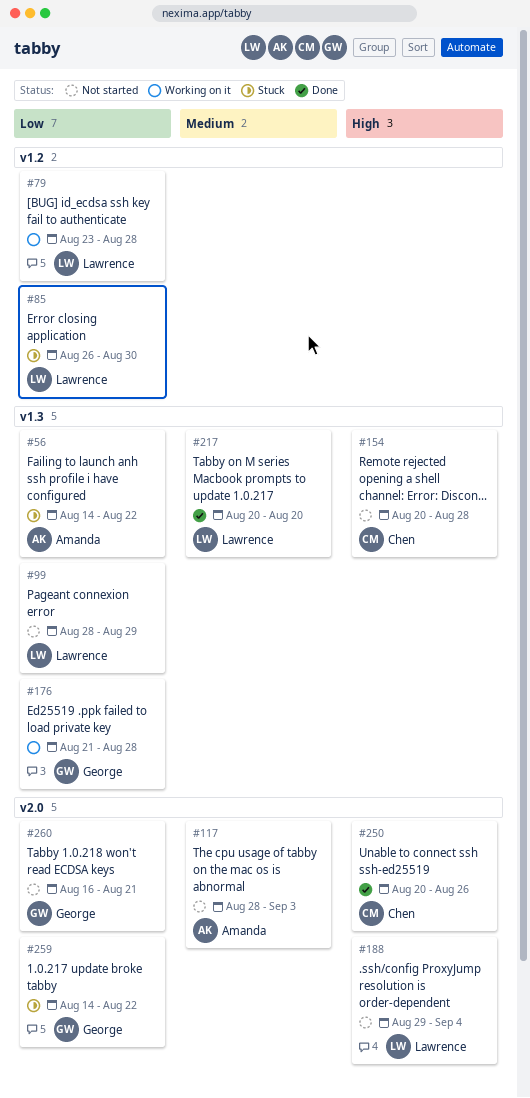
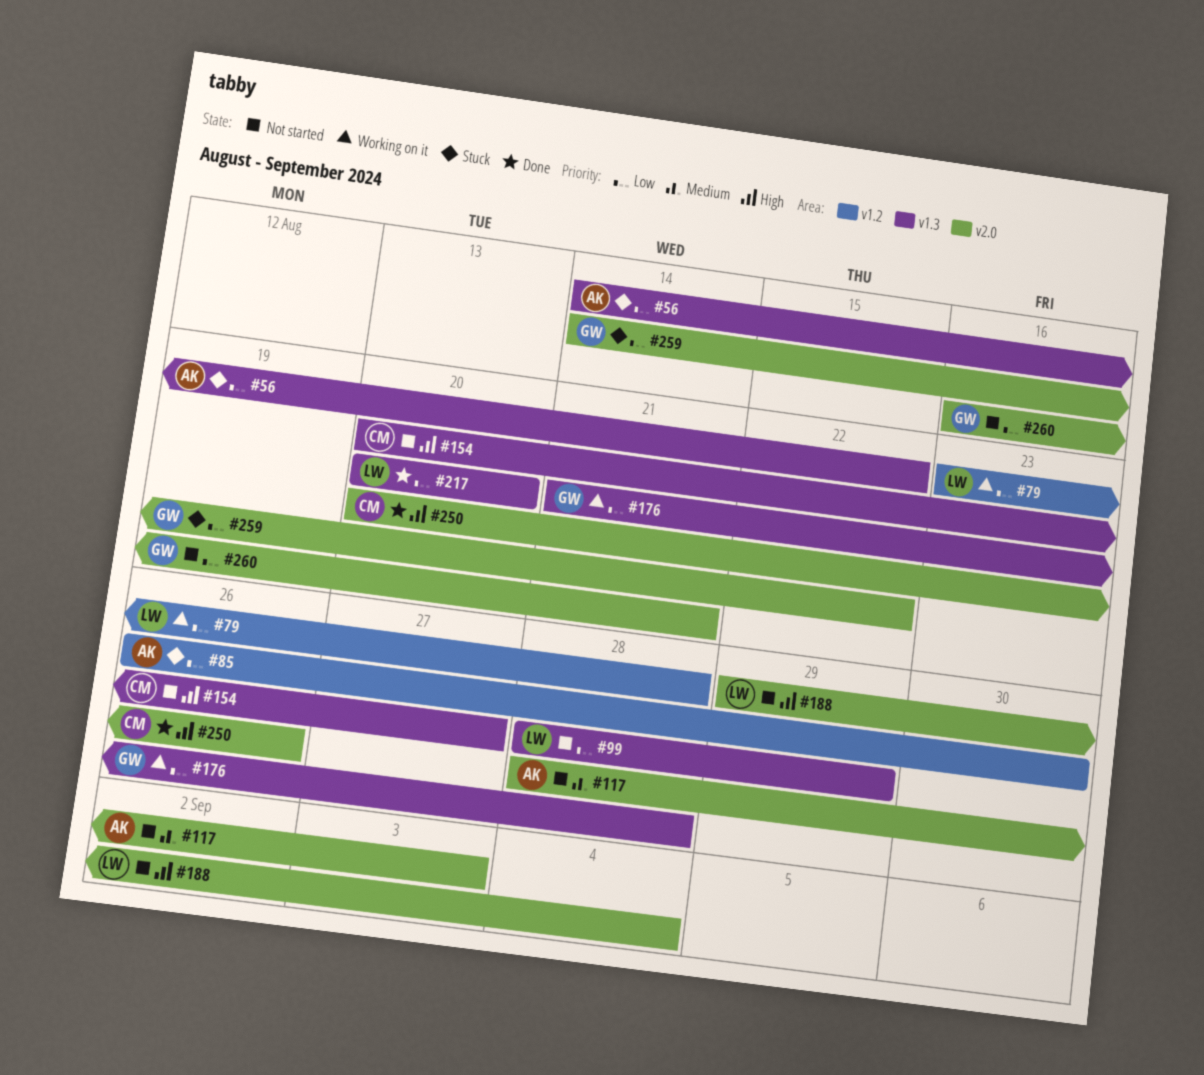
#85, owner: Lawrence -> Amanda
#154, due: Aug 28 -> Aug 27
#217, priority: Medium -> Low

